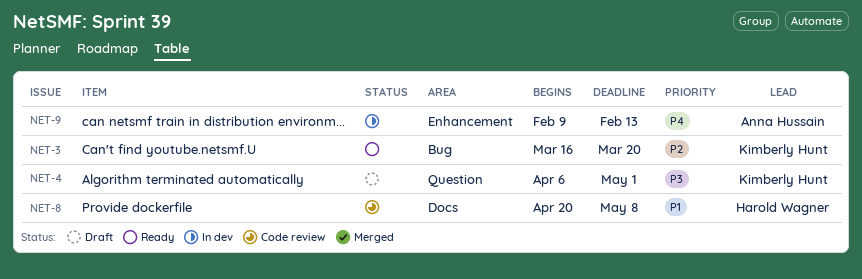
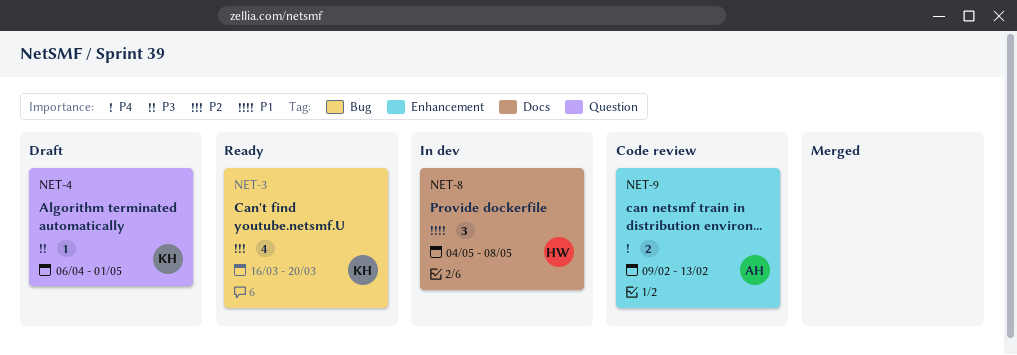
NET-8, status: Code review -> In dev
NET-8, start: Apr 20 -> May 4
NET-9, status: In dev -> Code review

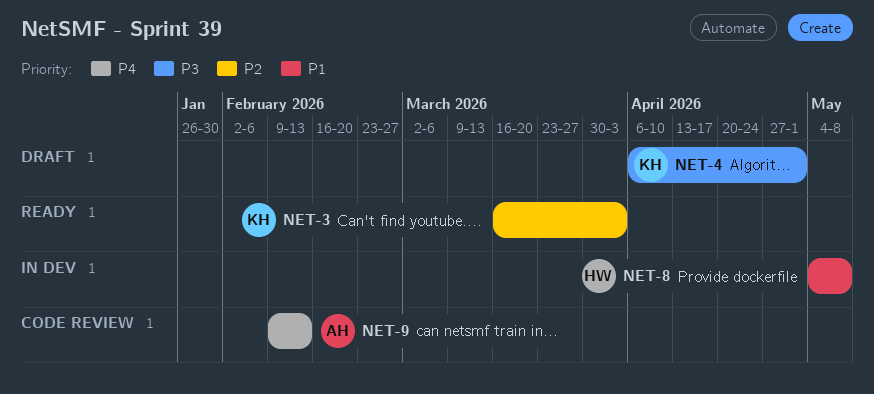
NET-3, due: Mar 20 -> Apr 3

